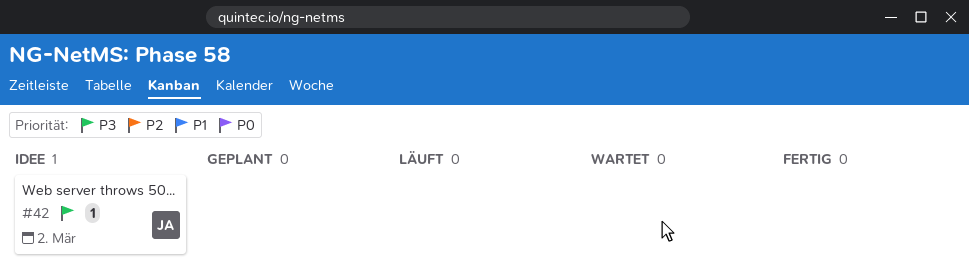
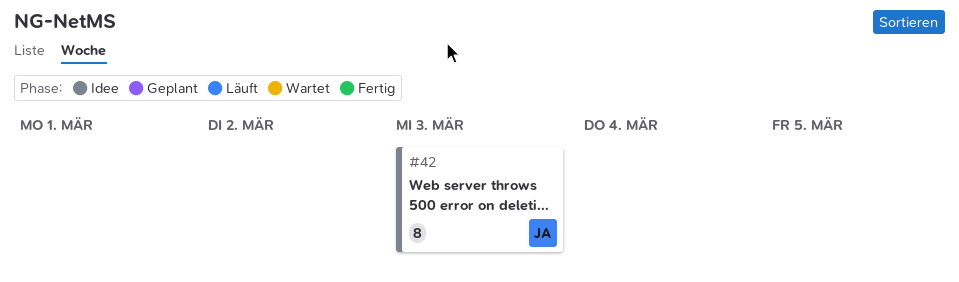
#42, estimate: 1 -> 8
#42, due: Mar 2 -> Mar 3

